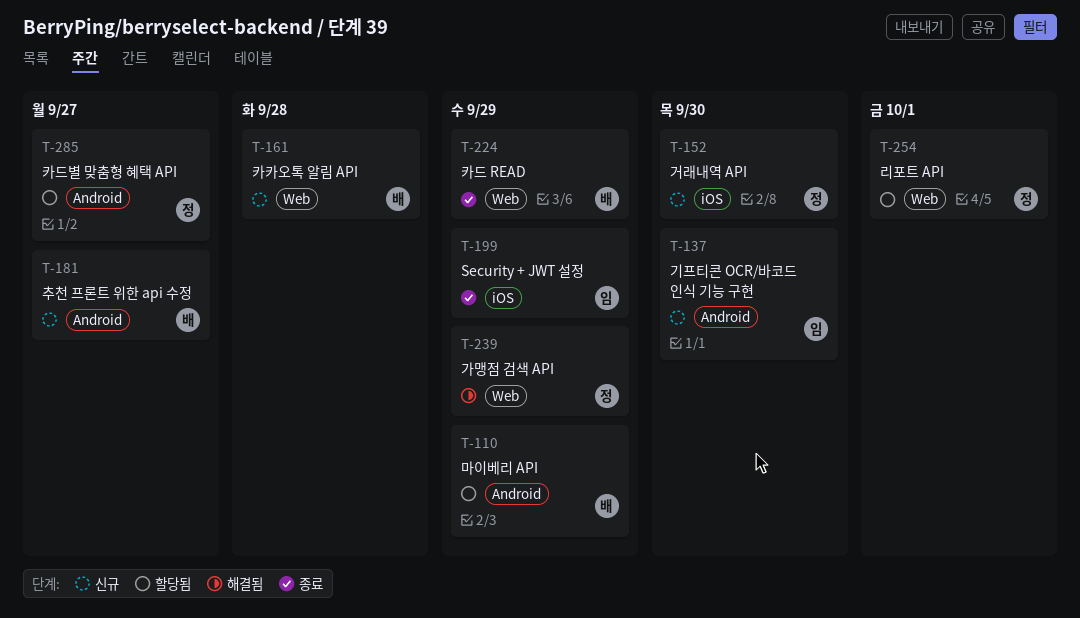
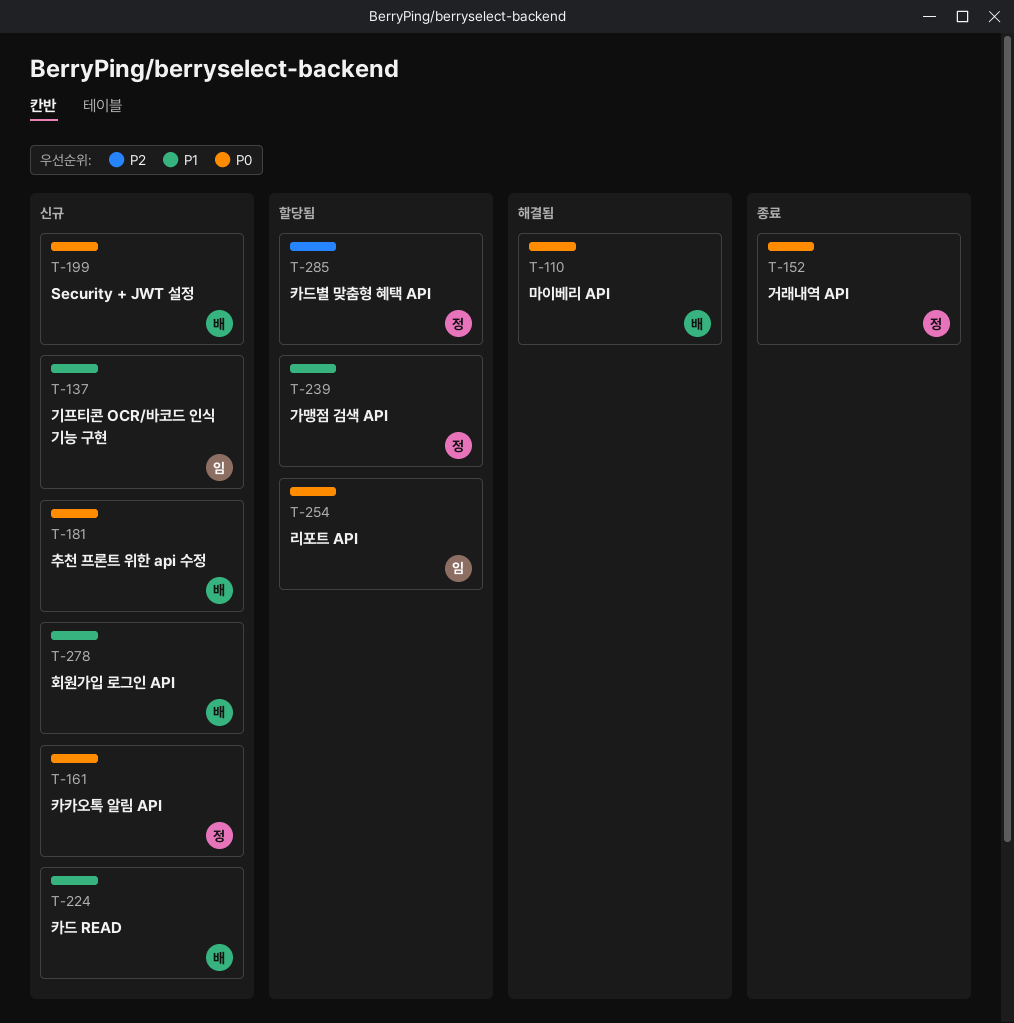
T-110, status: 할당됨 -> 해결됨
T-152, status: 신규 -> 종료
T-161, owner: 배 -> 정
T-199, status: 종료 -> 신규
T-199, owner: 임 -> 배
T-224, status: 종료 -> 신규
T-239, status: 해결됨 -> 할당됨
T-254, owner: 정 -> 임
T-278: none -> present

